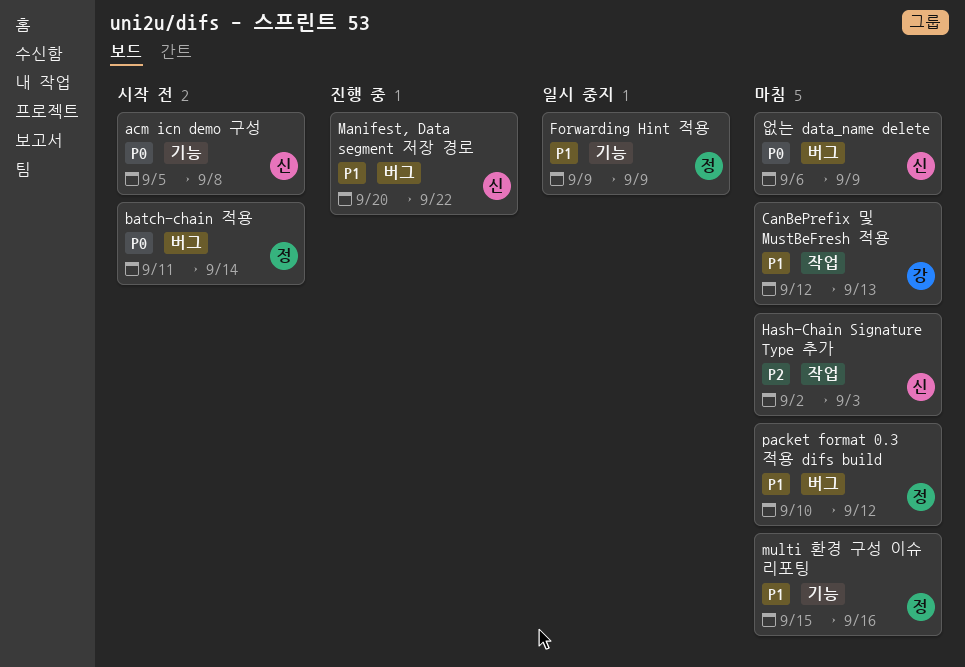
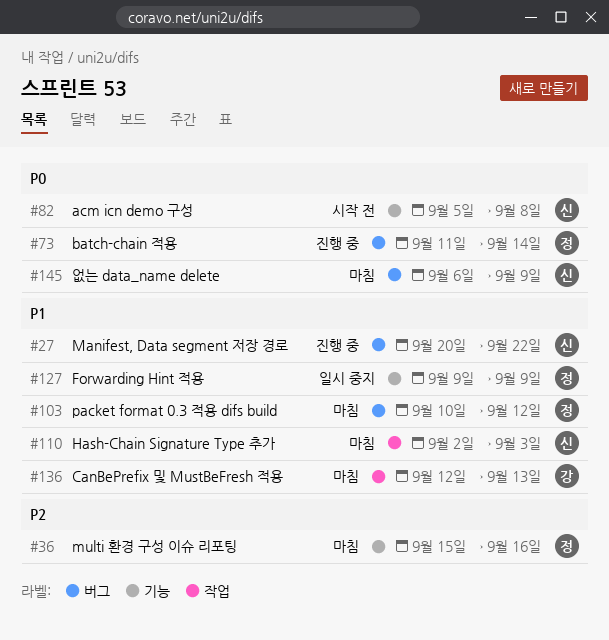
batch-chain 적용, status: 시작 전 -> 진행 중
Hash-Chain Signature Type 추가, priority: P2 -> P1
multi 환경 구성 이슈 리포팅, priority: P1 -> P2

